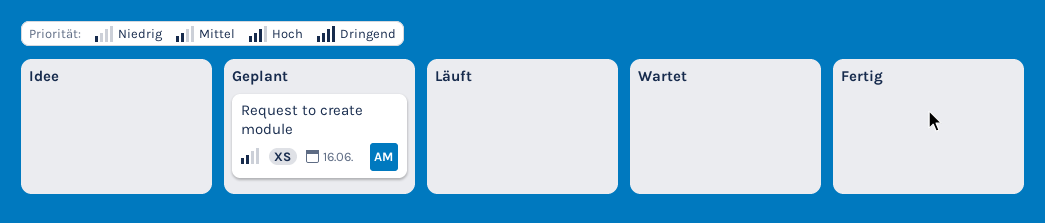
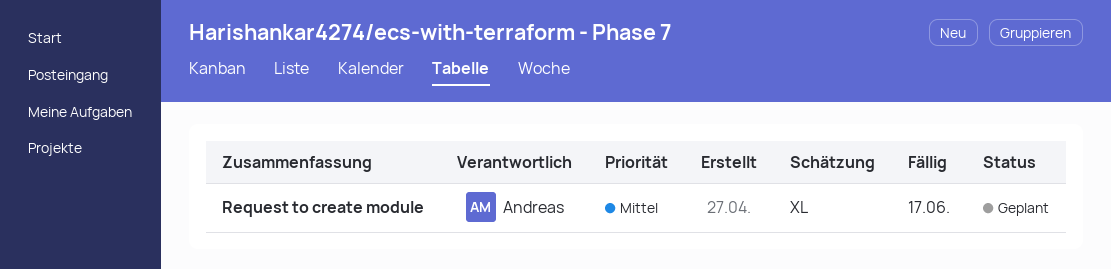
Request to create module, estimate: XS -> XL
Request to create module, due: Jun 16 -> Jun 17

